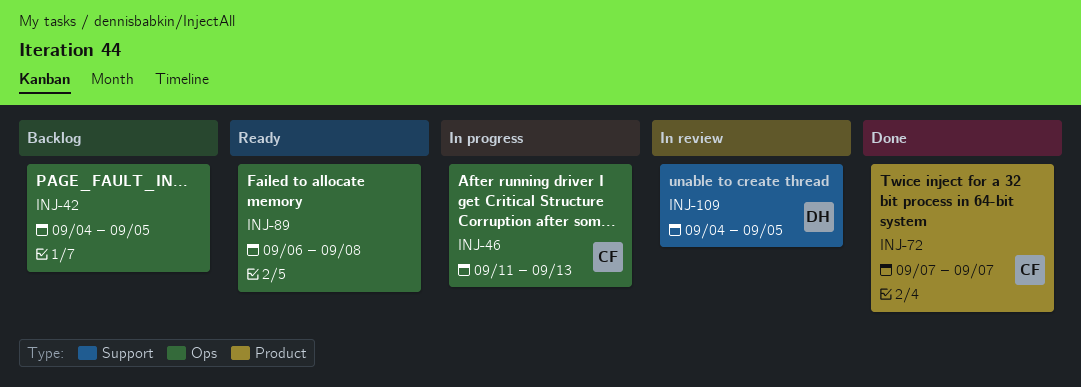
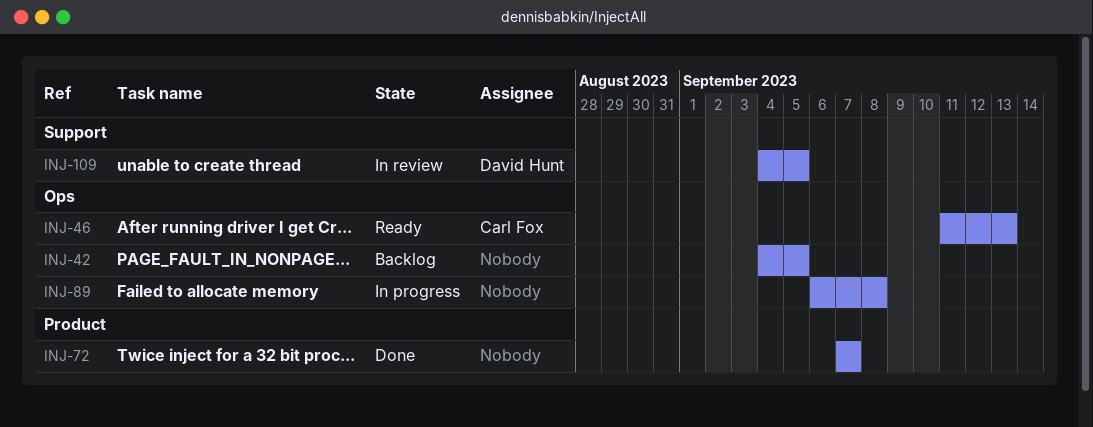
INJ-46, status: In progress -> Ready
INJ-72, owner: Carl Fox -> none
INJ-89, status: Ready -> In progress

